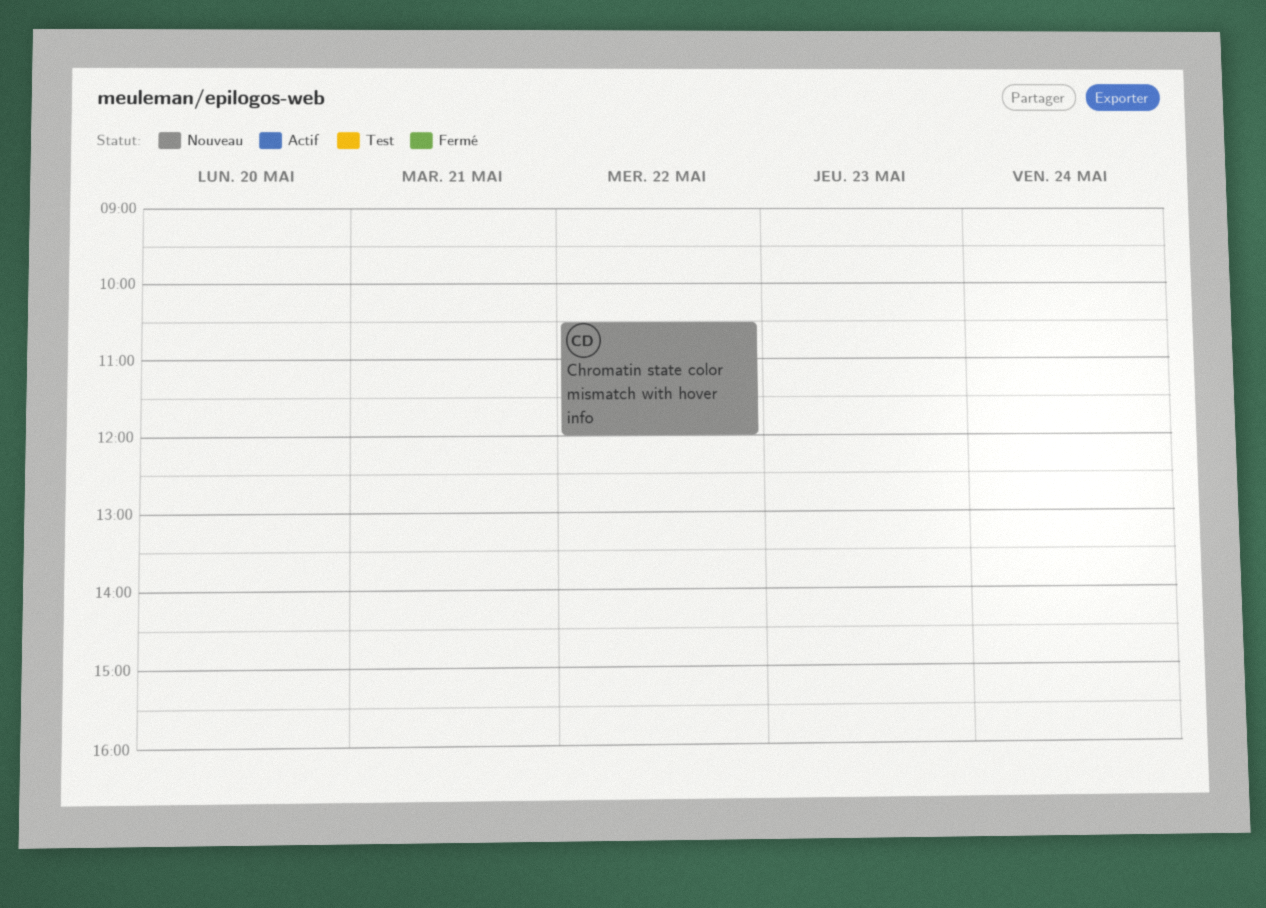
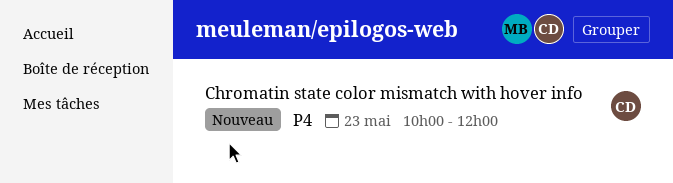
Chromatin state color mismatch with hover info, day: May 22 -> May 23
Chromatin state color mismatch with hover info, begins: 10:30 -> 10:00

